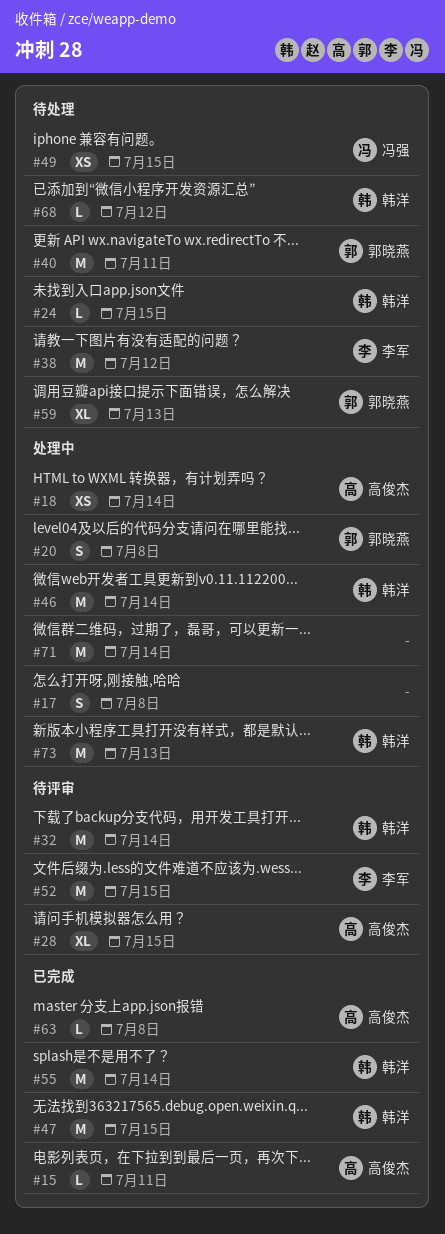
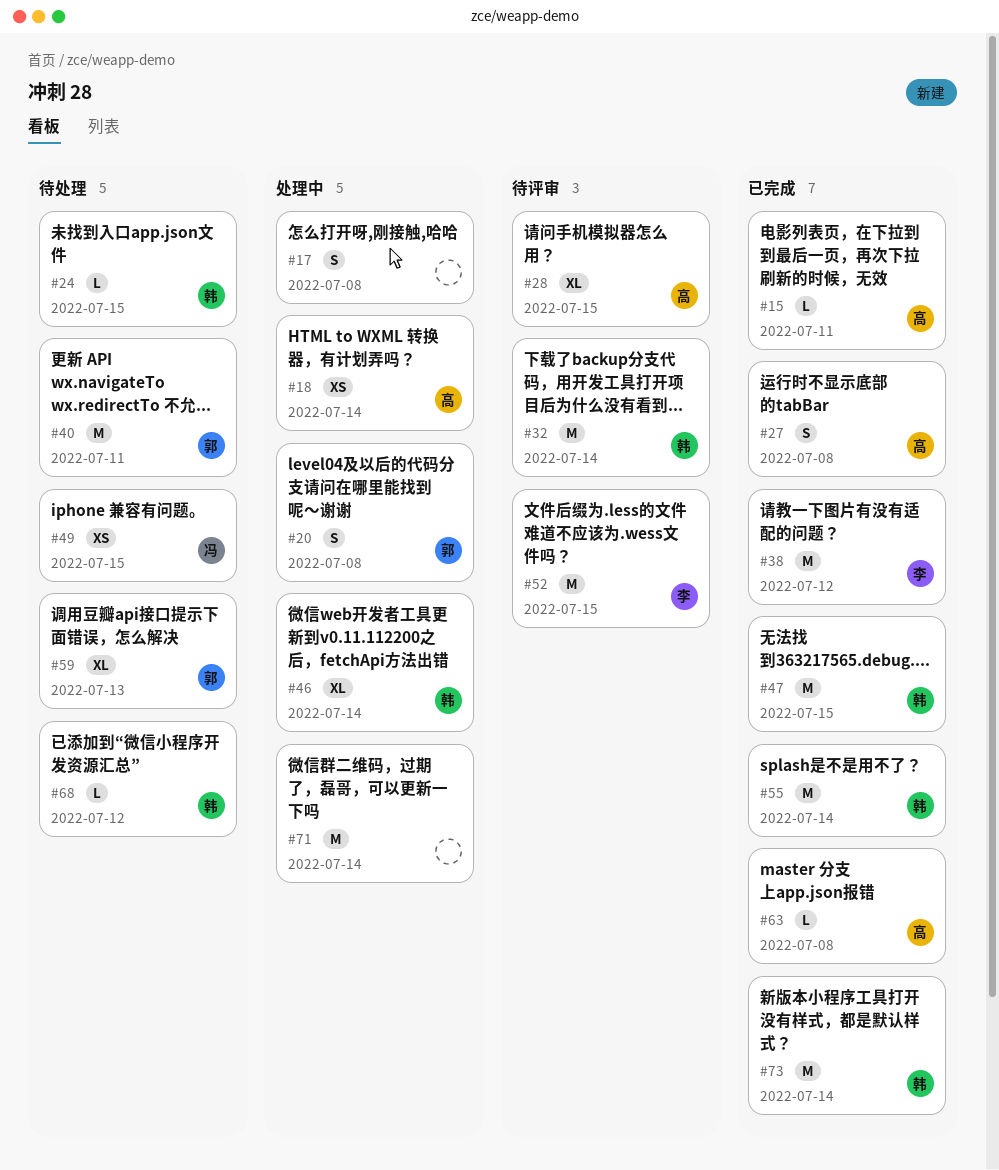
#27: none -> present
#38, status: 待处理 -> 已完成
#46, estimate: M -> XL
#73, status: 处理中 -> 已完成
#73, due: Jul 13 -> Jul 14

